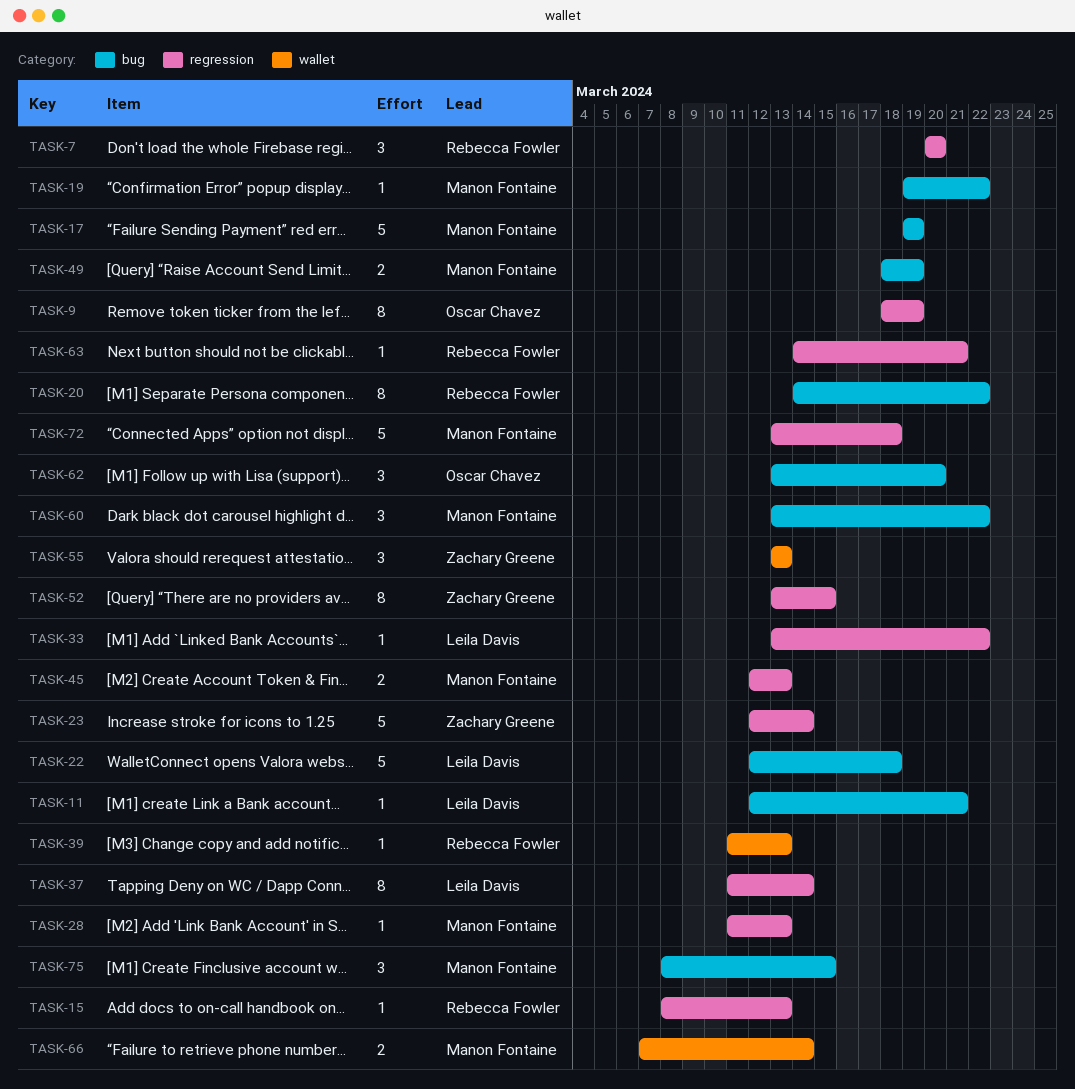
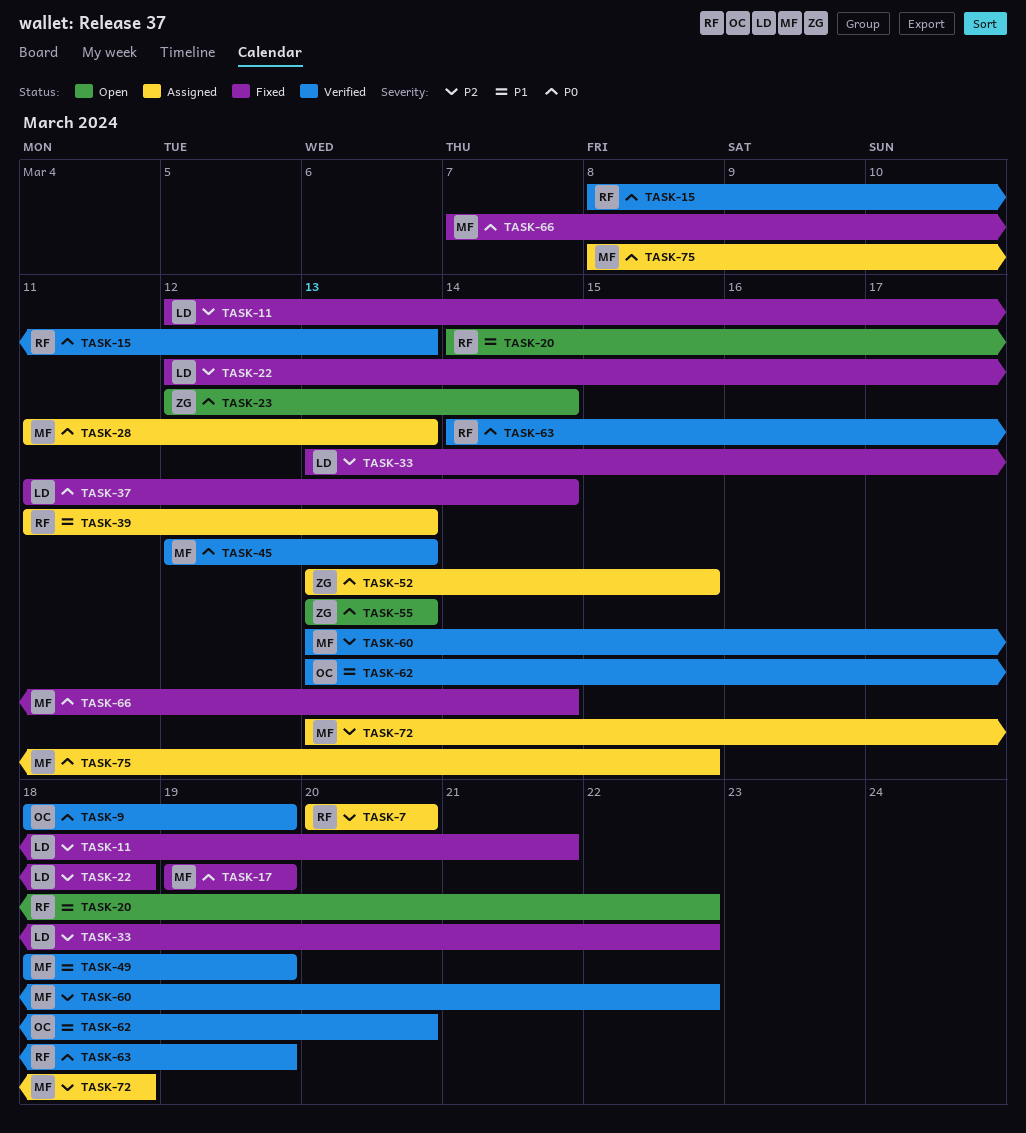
TASK-19: present -> none
TASK-63, due: Mar 21 -> Mar 19

